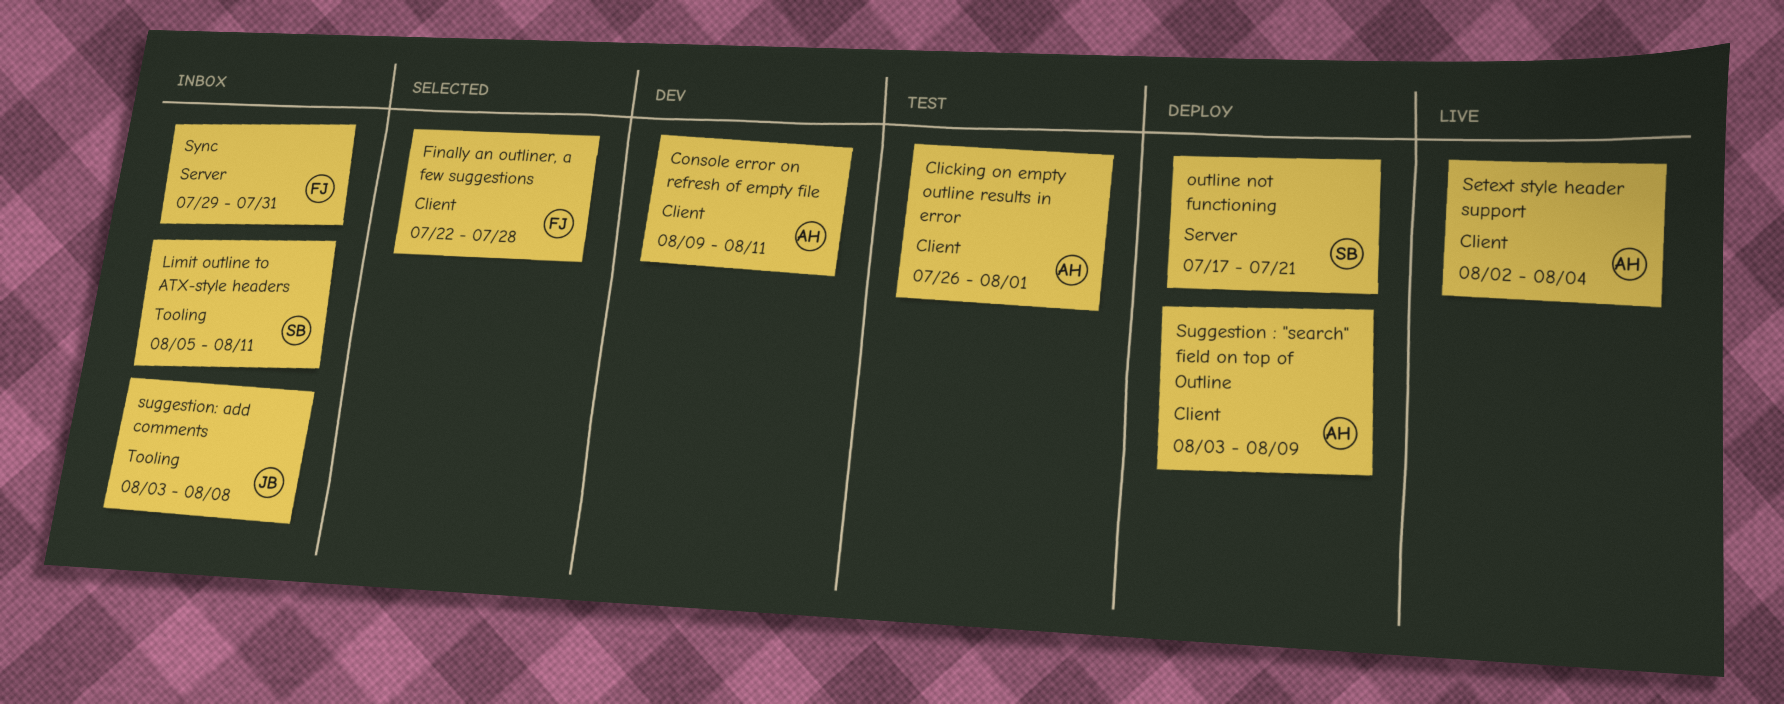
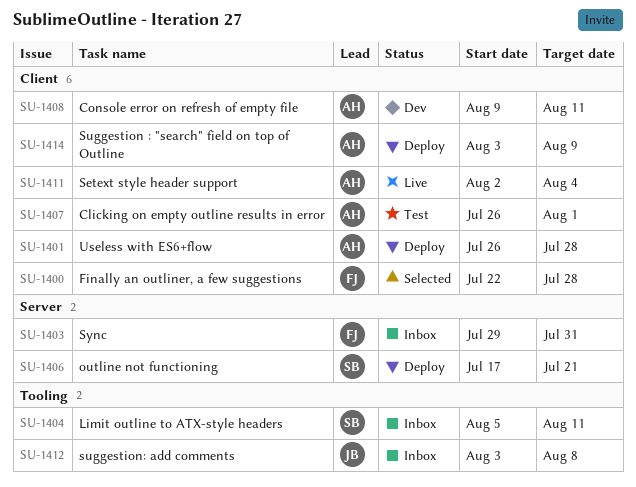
Useless with ES6+flow: none -> present

